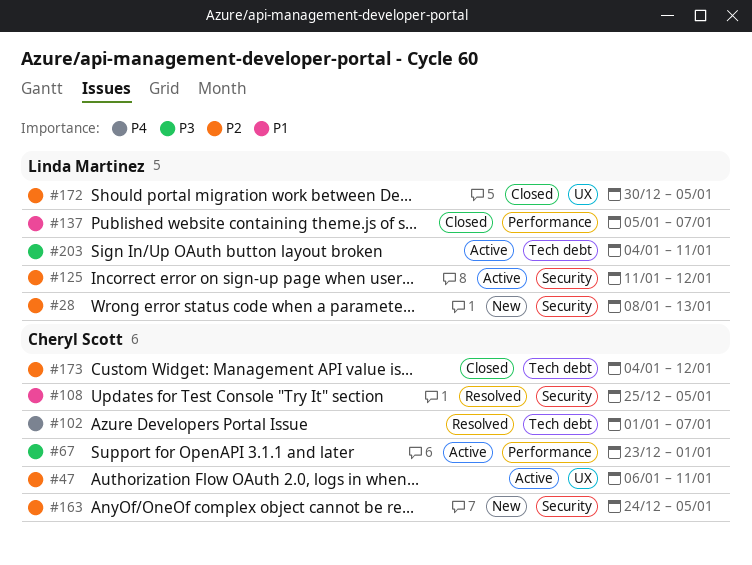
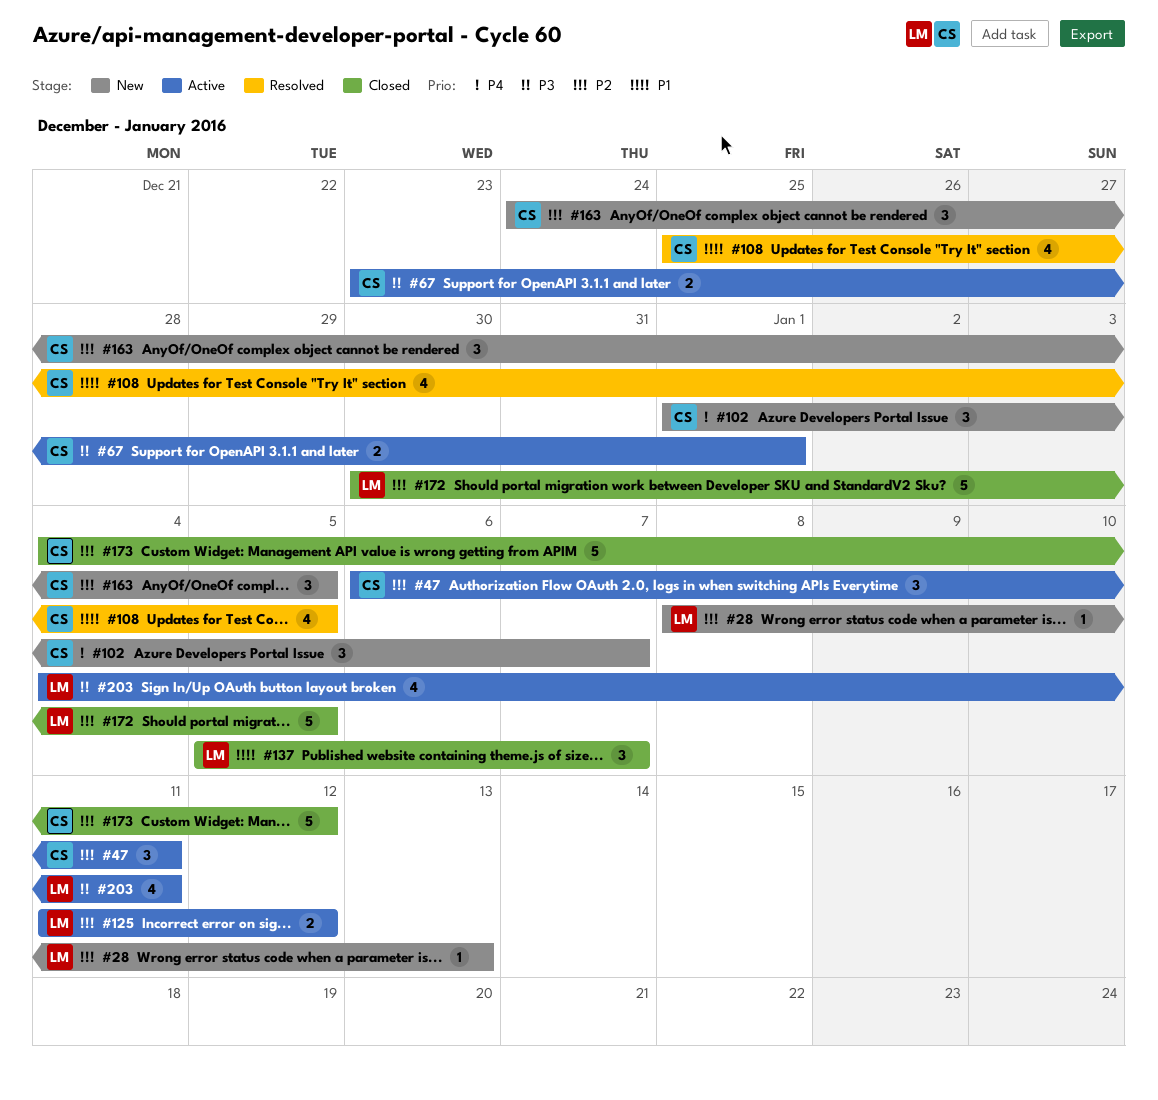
#102, status: Resolved -> New

